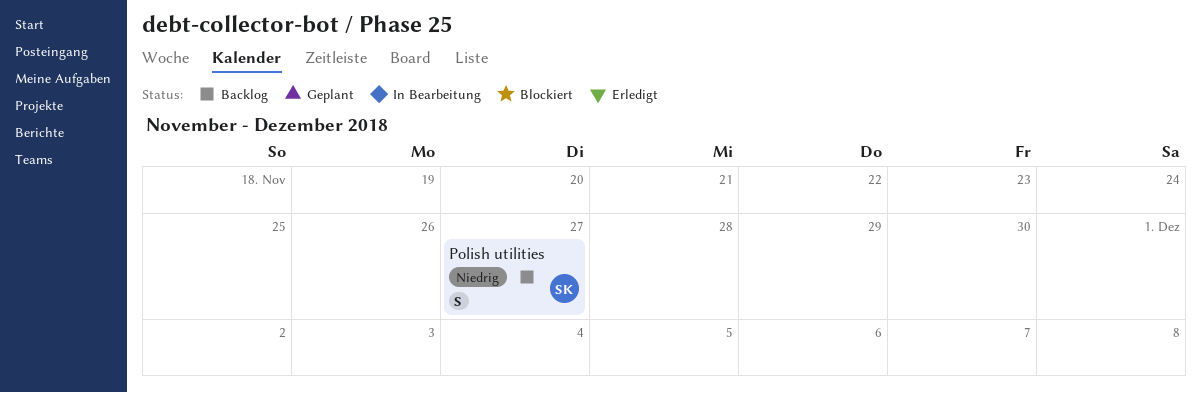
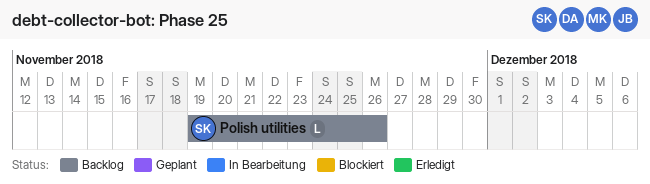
Polish utilities, estimate: S -> L
Polish utilities, due: Nov 27 -> Nov 26

